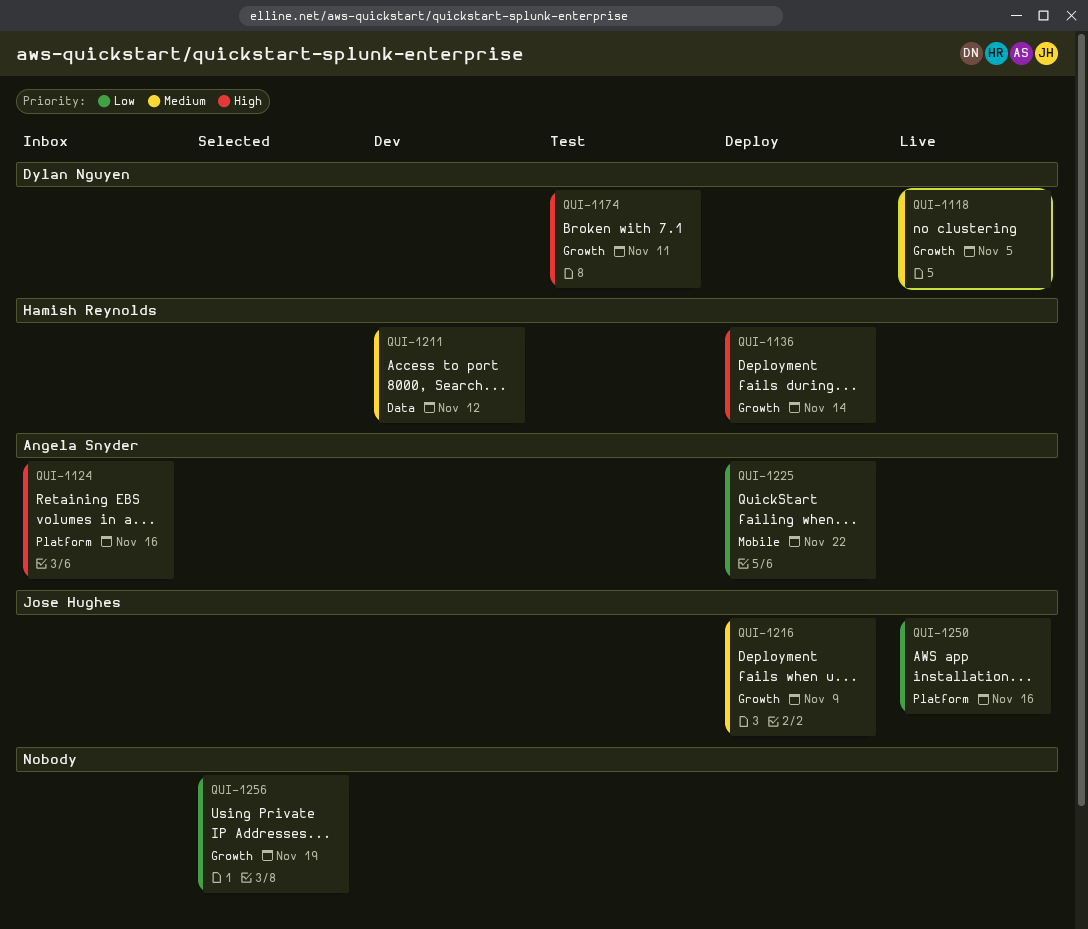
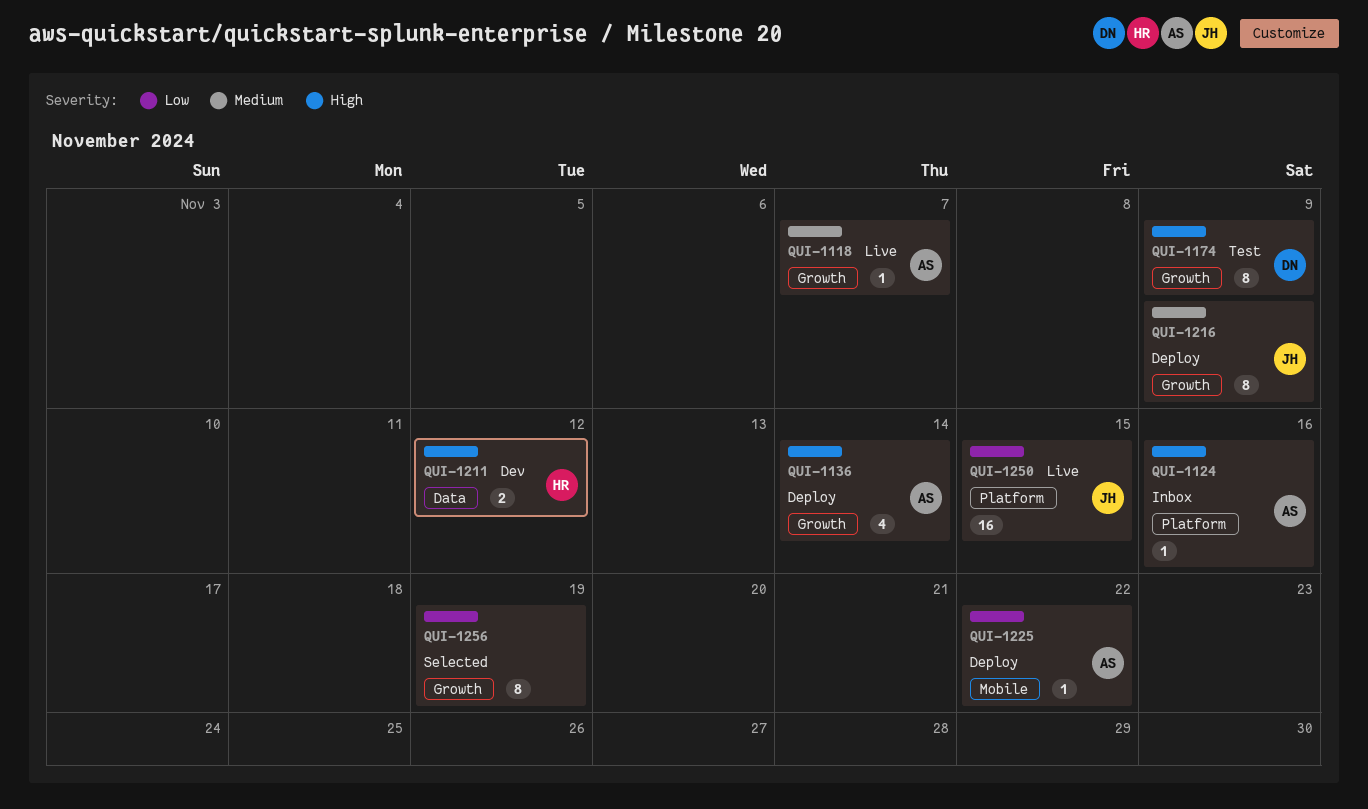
QUI-1118, owner: Dylan Nguyen -> Angela Snyder
QUI-1118, due: Nov 5 -> Nov 7
QUI-1136, owner: Hamish Reynolds -> Angela Snyder
QUI-1174, due: Nov 11 -> Nov 9
QUI-1211, priority: Medium -> High
QUI-1250, due: Nov 16 -> Nov 15

